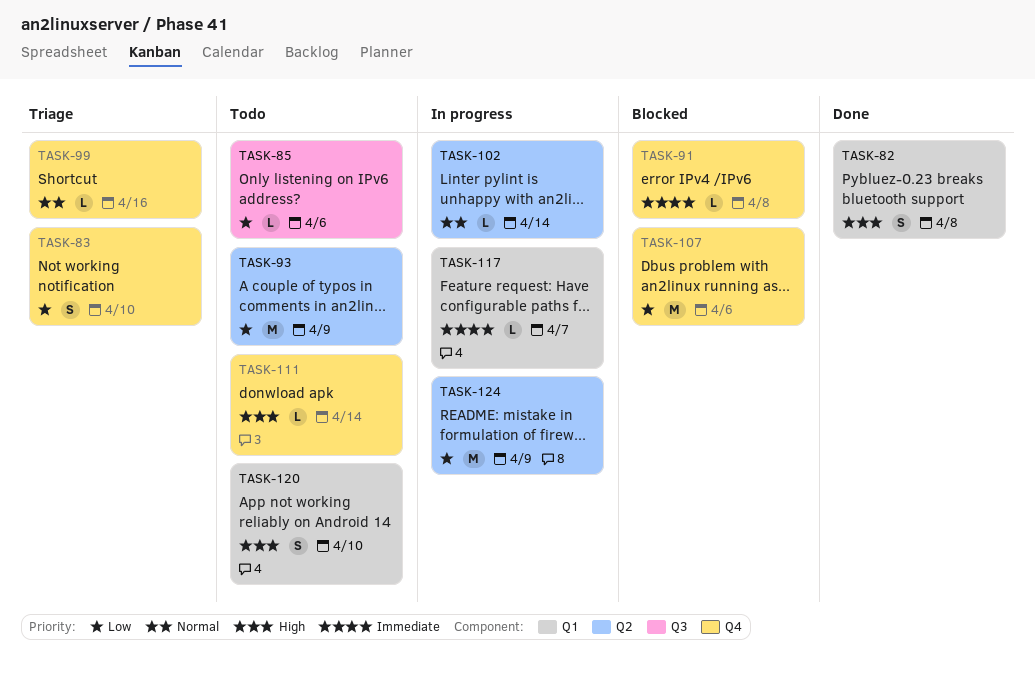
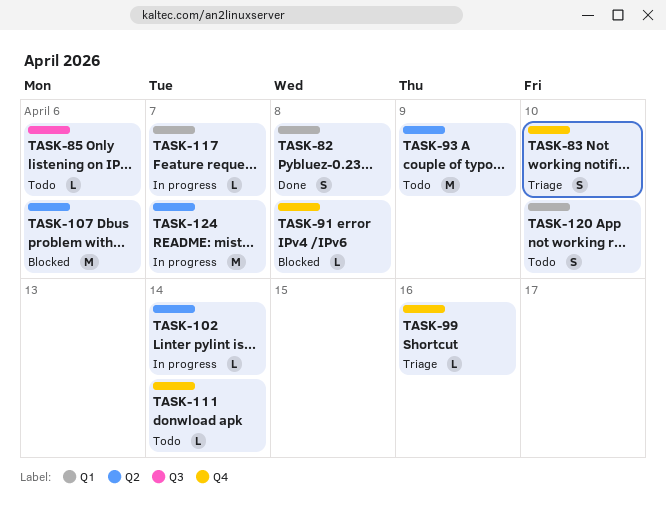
TASK-107, label: Q4 -> Q2
TASK-124, due: Apr 9 -> Apr 7

